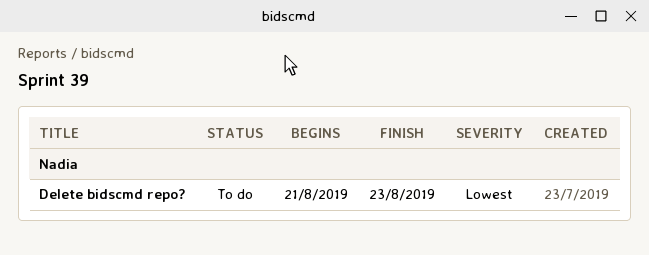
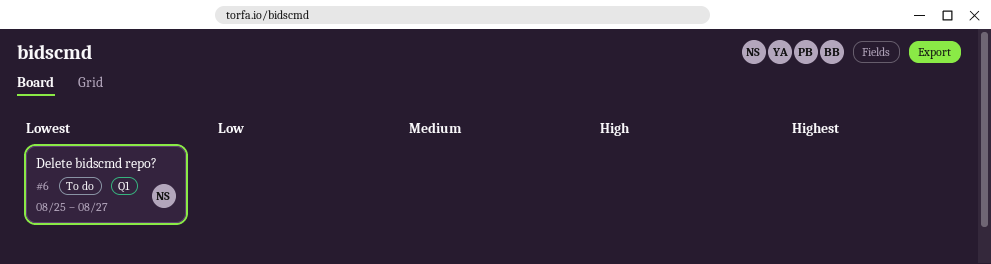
Delete bidscmd repo?, start: Aug 21 -> Aug 25
Delete bidscmd repo?, due: Aug 23 -> Aug 27

